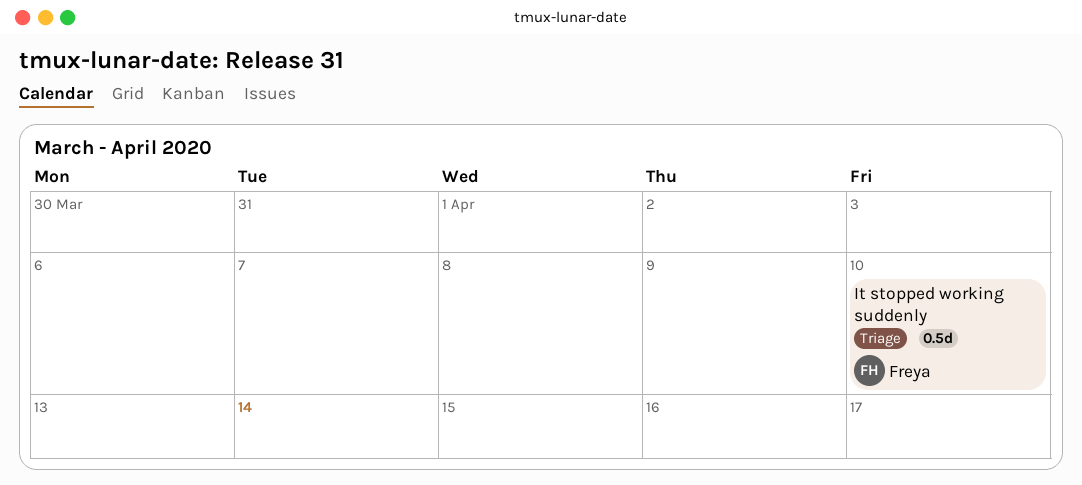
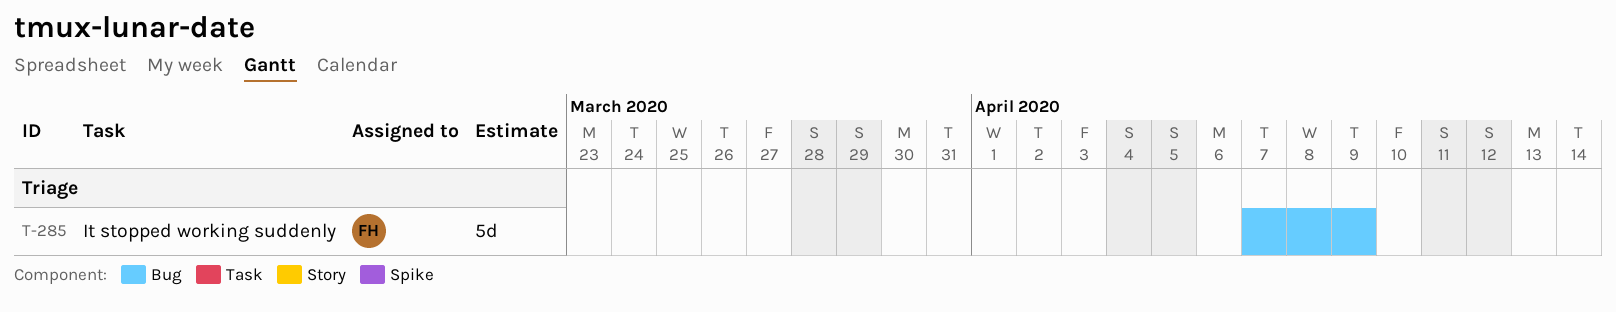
It stopped working suddenly, estimate: 0.5d -> 5d
It stopped working suddenly, due: Apr 10 -> Apr 9

